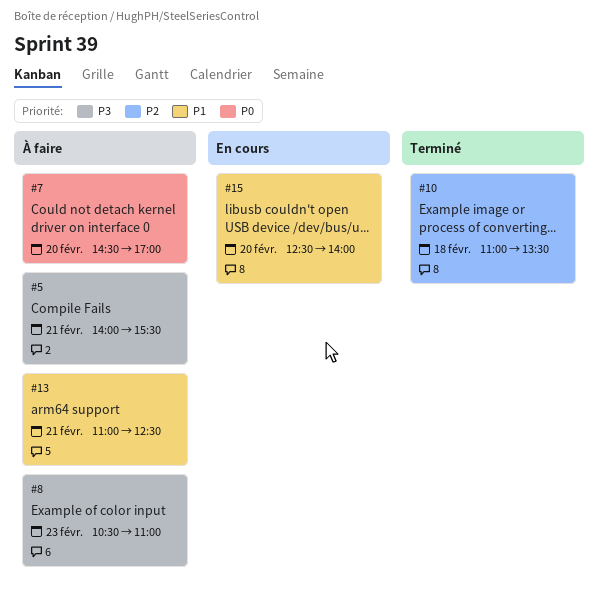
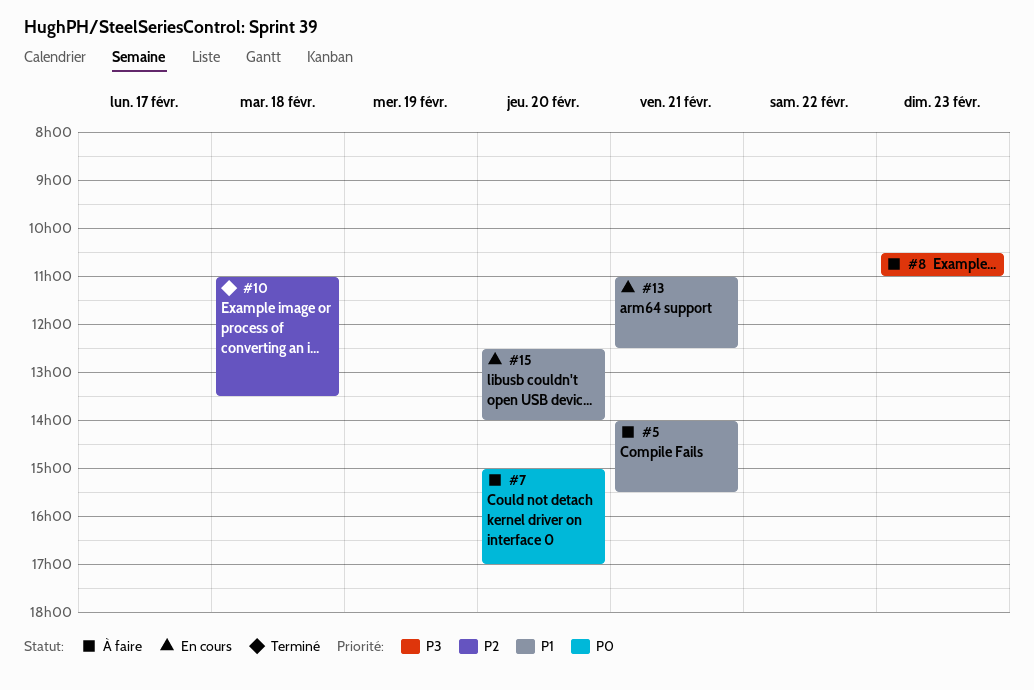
#5, priority: P3 -> P1
#7, begins: 14:30 -> 15:00
#13, status: À faire -> En cours

